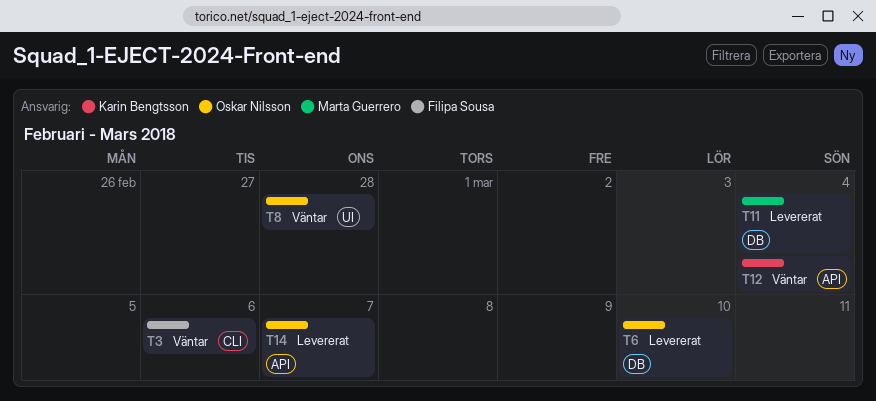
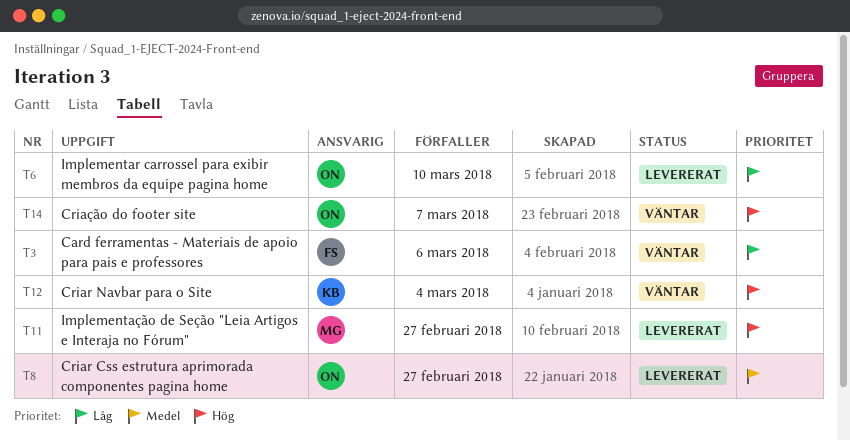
T8, status: Väntar -> Levererat
T8, due: Feb 28 -> Feb 27
T11, due: Mar 4 -> Feb 27
T14, status: Levererat -> Väntar

